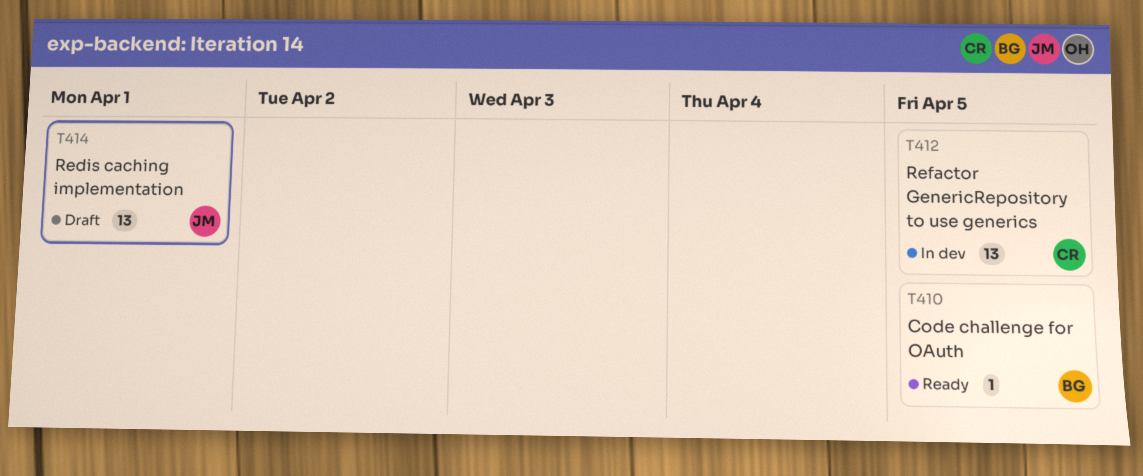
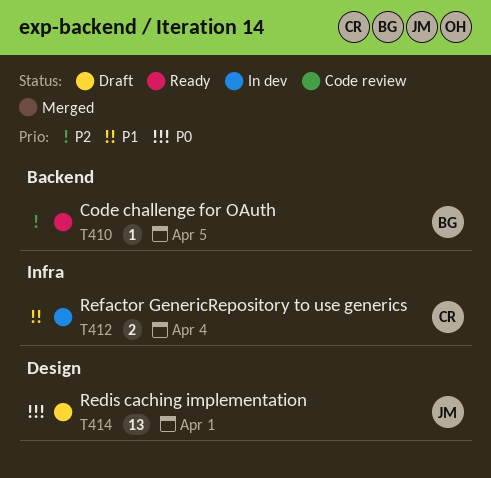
T412, estimate: 13 -> 2
T412, due: Apr 5 -> Apr 4

